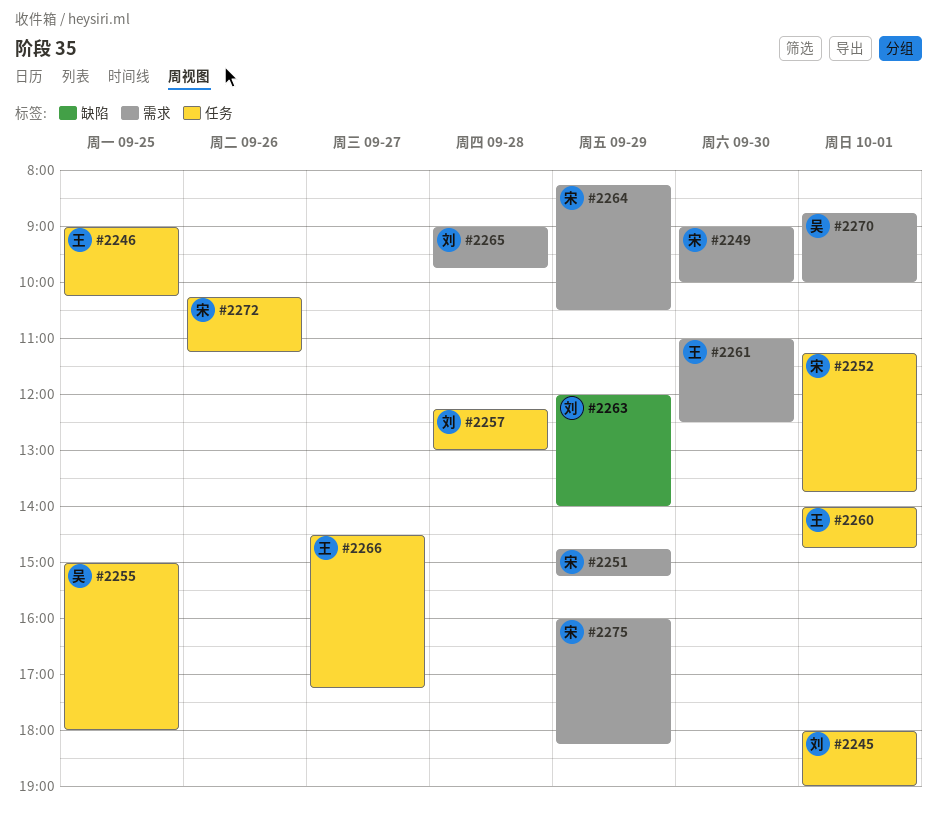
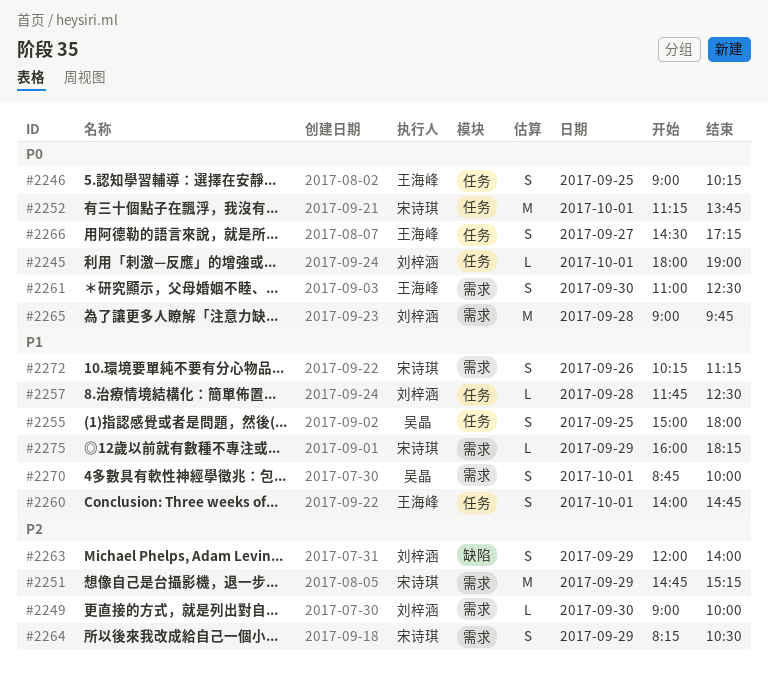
#2249, owner: 宋诗琪 -> 刘梓涵
#2257, begins: 12:15 -> 11:45
#2257, ends: 13:00 -> 12:30
#2272, label: 任务 -> 需求

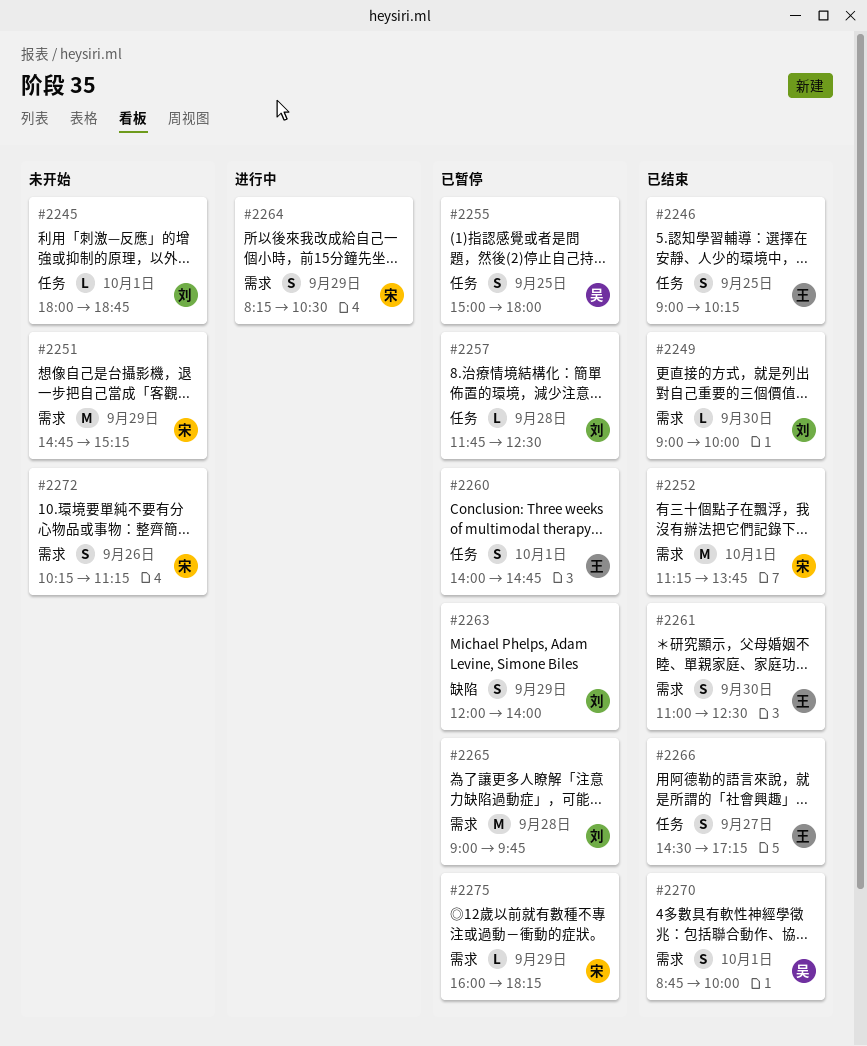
#2245, ends: 19:00 -> 18:45
#2252, label: 任务 -> 需求

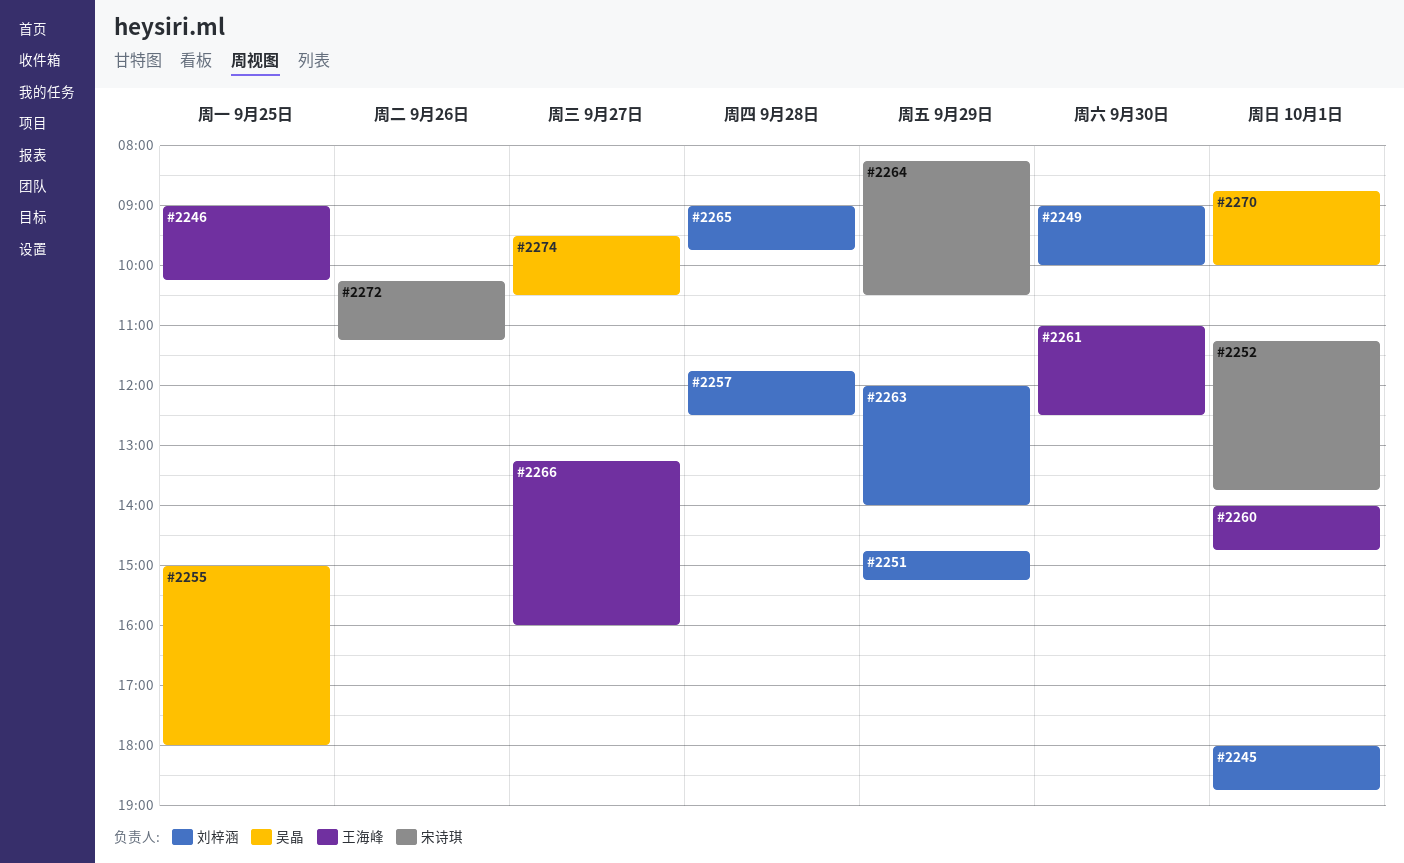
#2251, owner: 宋诗琪 -> 刘梓涵
#2266, begins: 14:30 -> 13:15
#2266, ends: 17:15 -> 16:00
#2274: none -> present
#2275: present -> none

